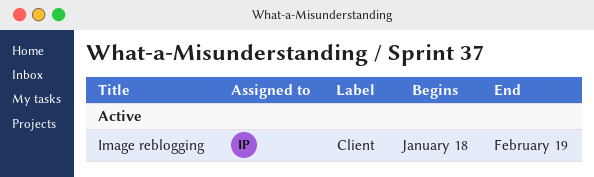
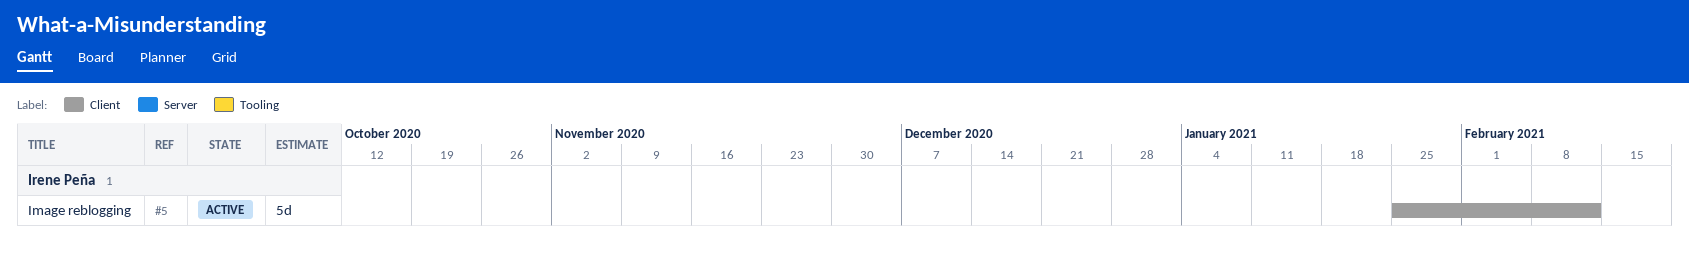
Image reblogging, start: Jan 18 -> Jan 25
Image reblogging, due: Feb 19 -> Feb 12

